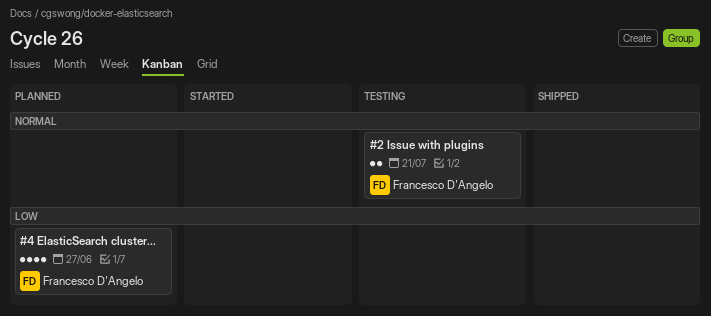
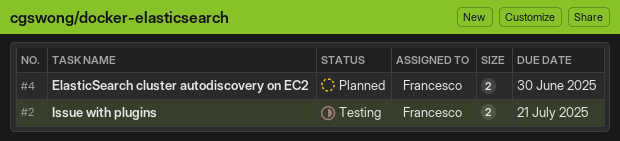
#4, estimate: 4 -> 2
#4, due: Jun 27 -> Jun 30

